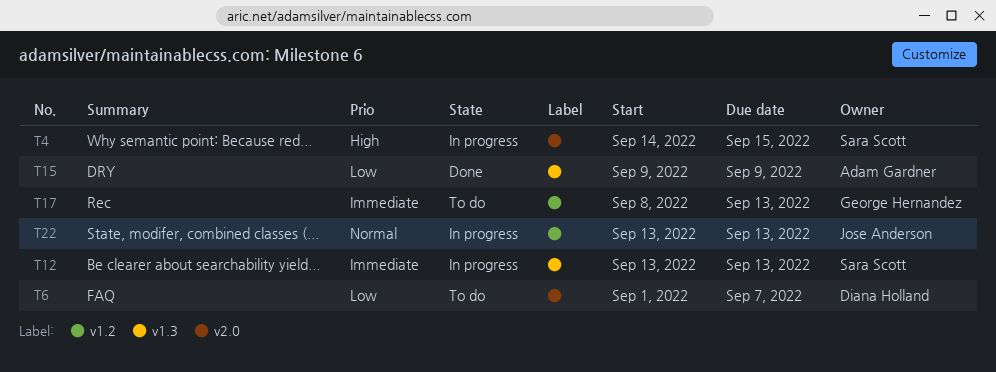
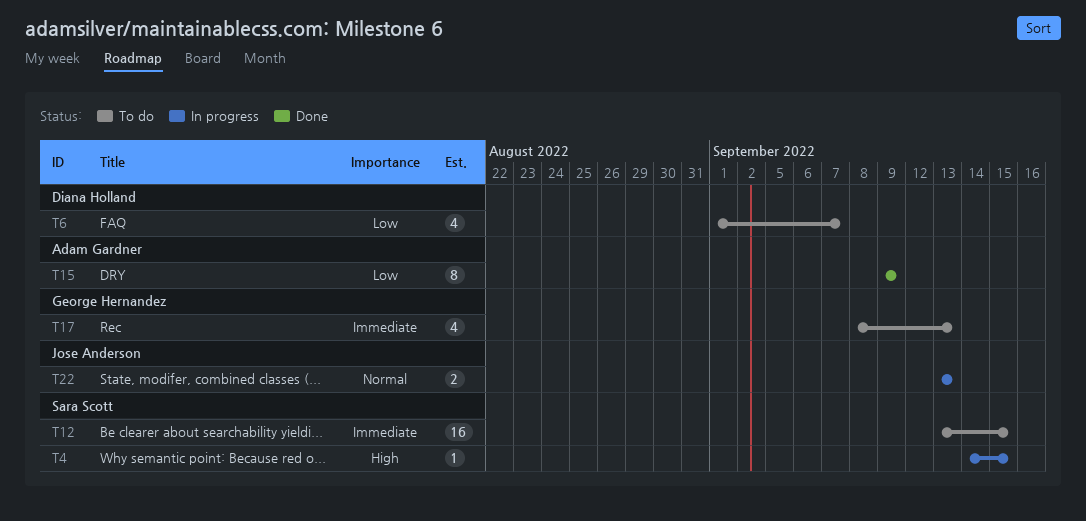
T12, status: In progress -> To do
T12, due: Sep 13 -> Sep 15

